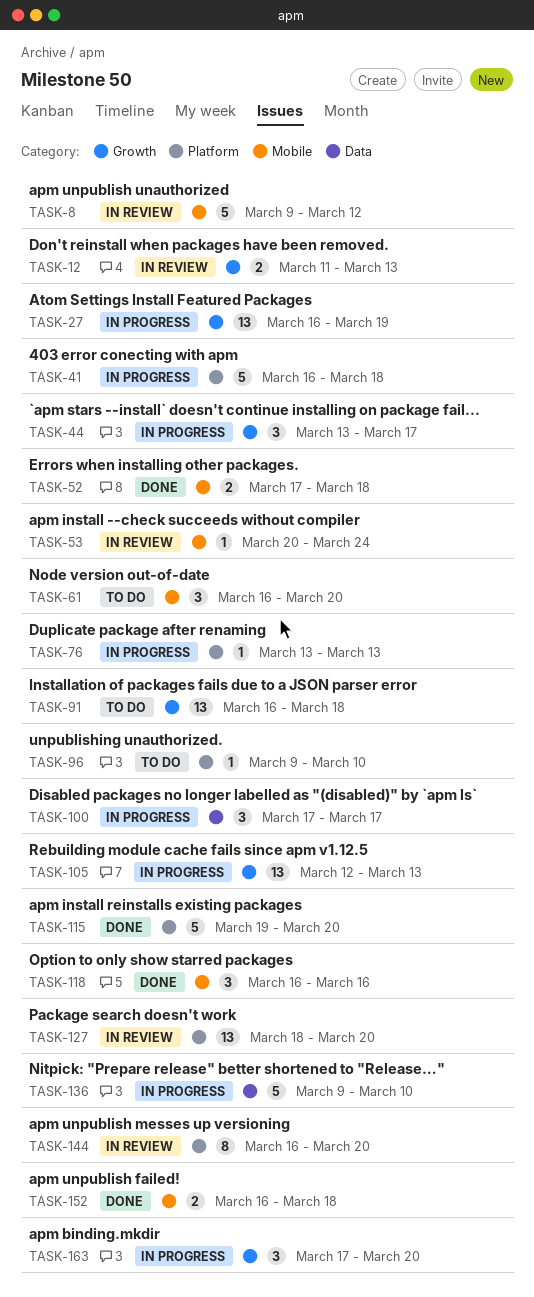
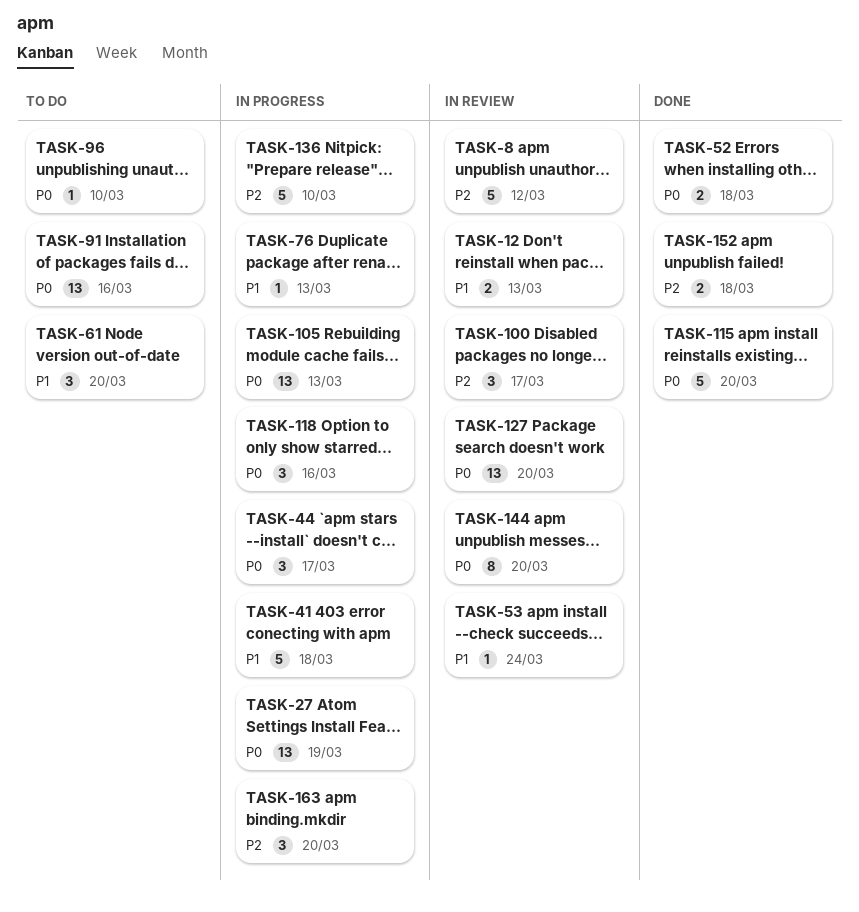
TASK-91, due: Mar 18 -> Mar 16
TASK-100, status: In progress -> In review
TASK-118, status: Done -> In progress

